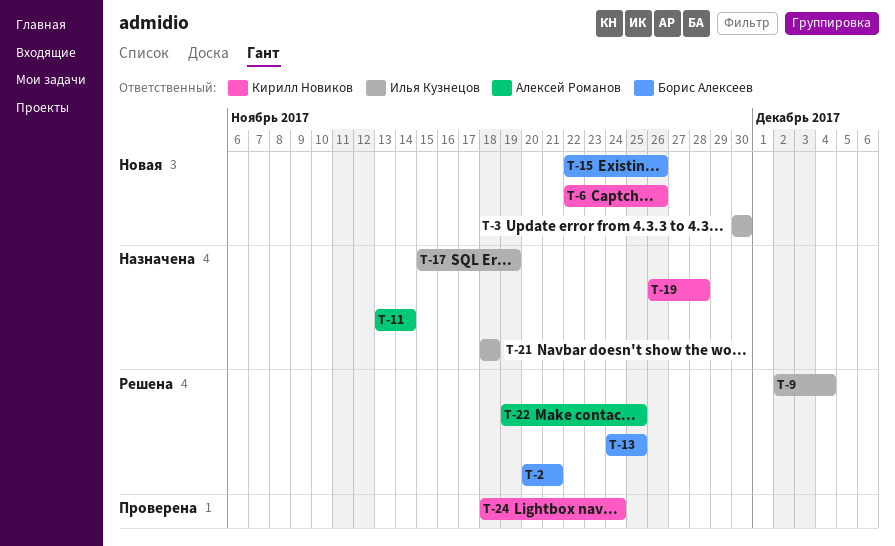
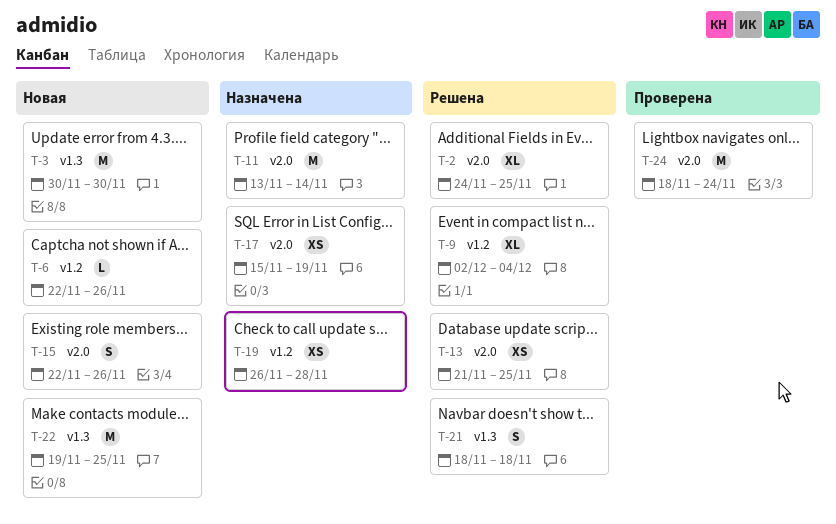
T-2, start: Nov 20 -> Nov 24
T-2, due: Nov 21 -> Nov 25
T-13, start: Nov 24 -> Nov 21
T-21, status: Назначена -> Решена
T-22, status: Решена -> Новая

